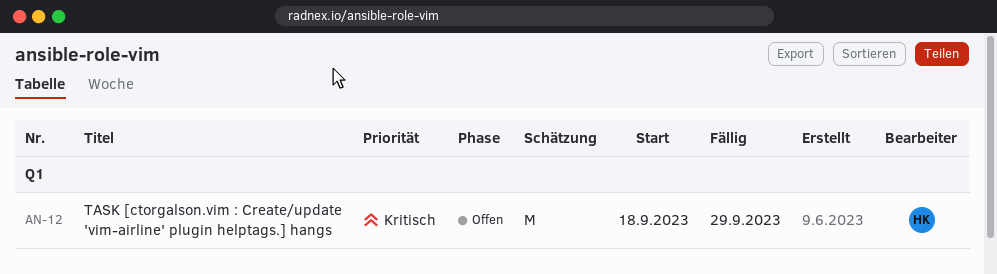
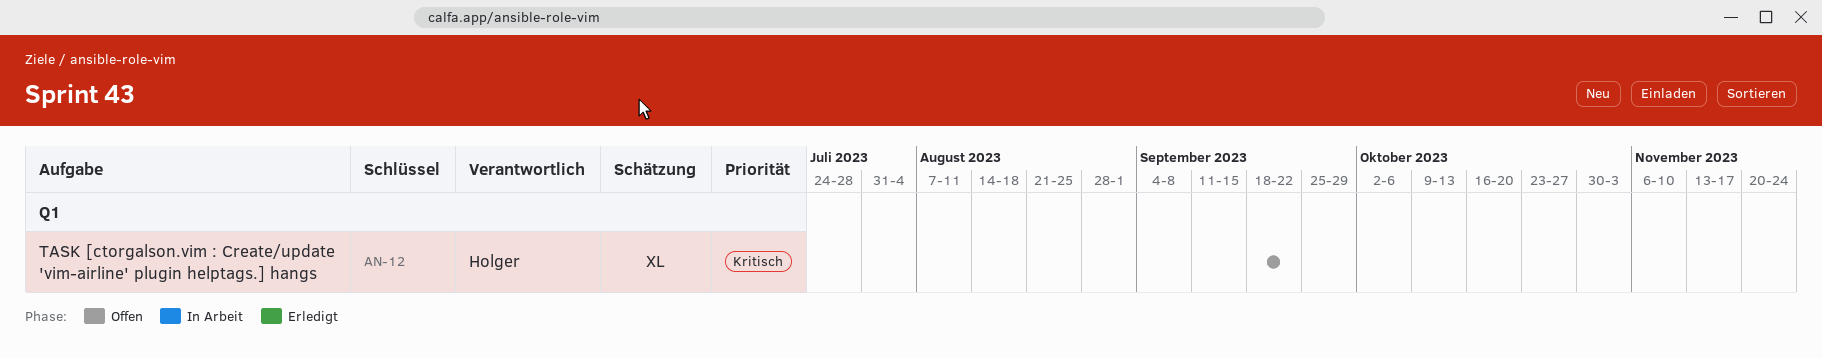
AN-12, estimate: M -> XL
AN-12, due: Sep 29 -> Sep 22

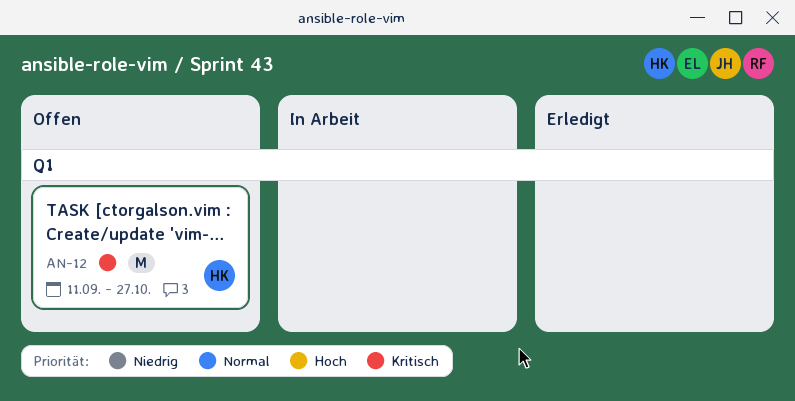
AN-12, estimate: XL -> M
AN-12, start: Sep 18 -> Sep 11
AN-12, due: Sep 22 -> Oct 27

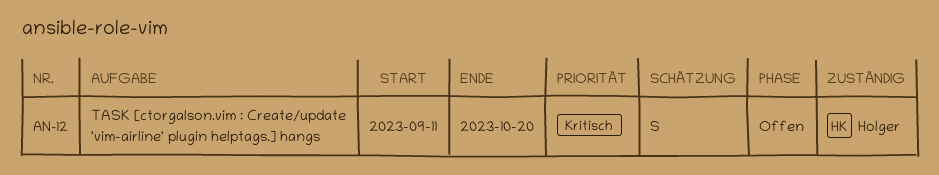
AN-12, estimate: M -> S
AN-12, due: Oct 27 -> Oct 20

